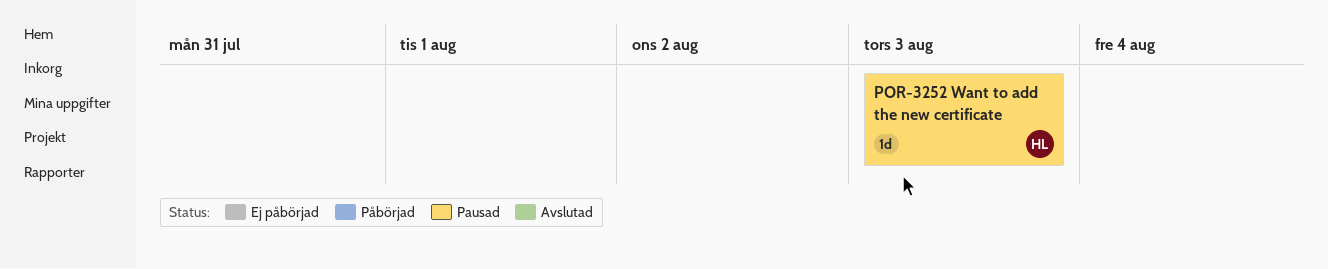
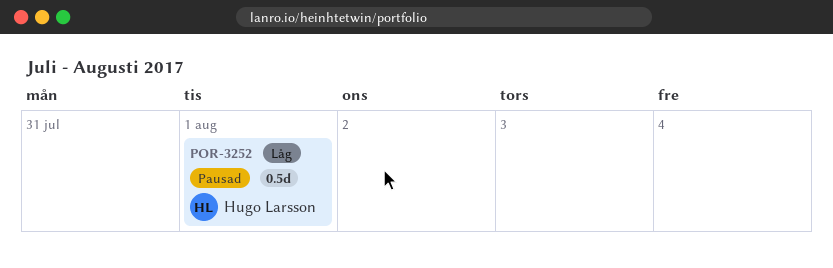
POR-3252, estimate: 1d -> 0.5d
POR-3252, due: Aug 3 -> Aug 1

